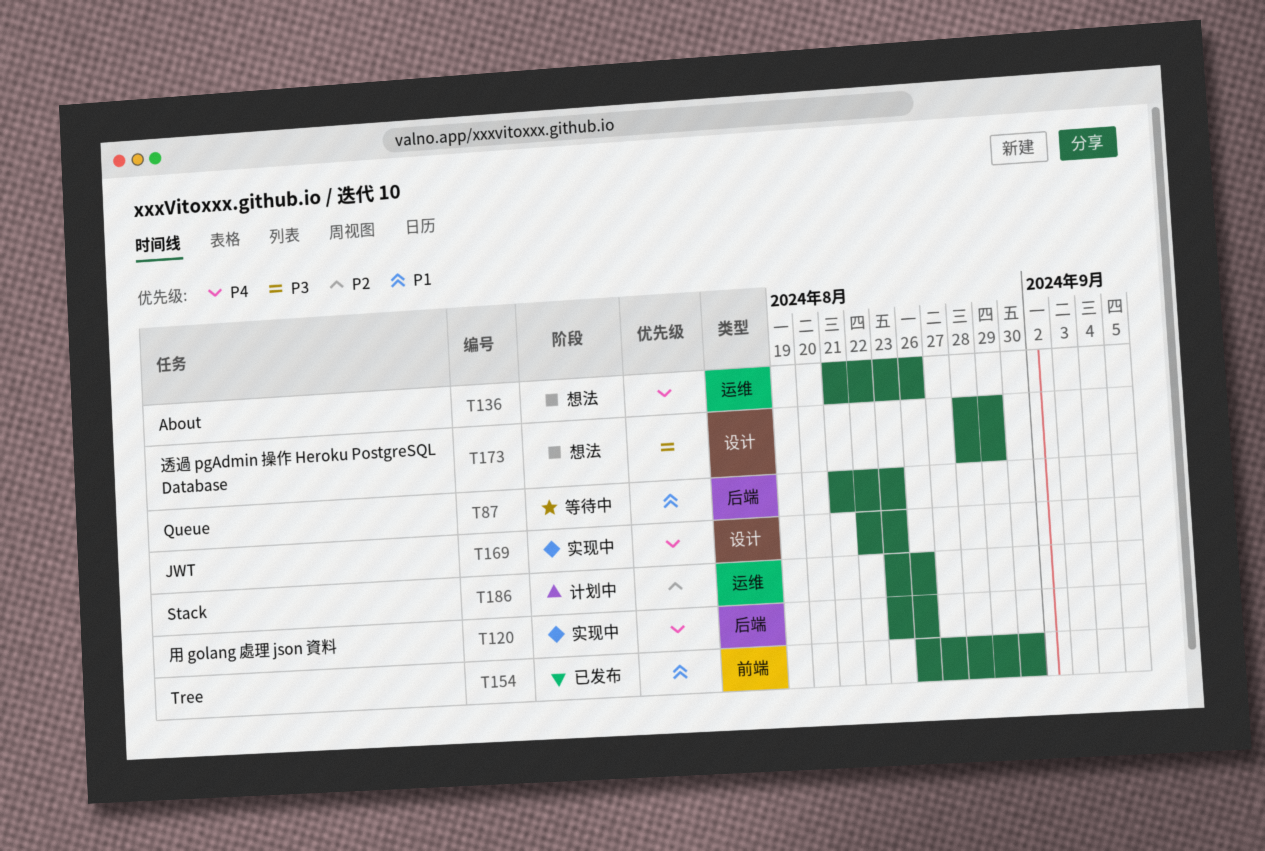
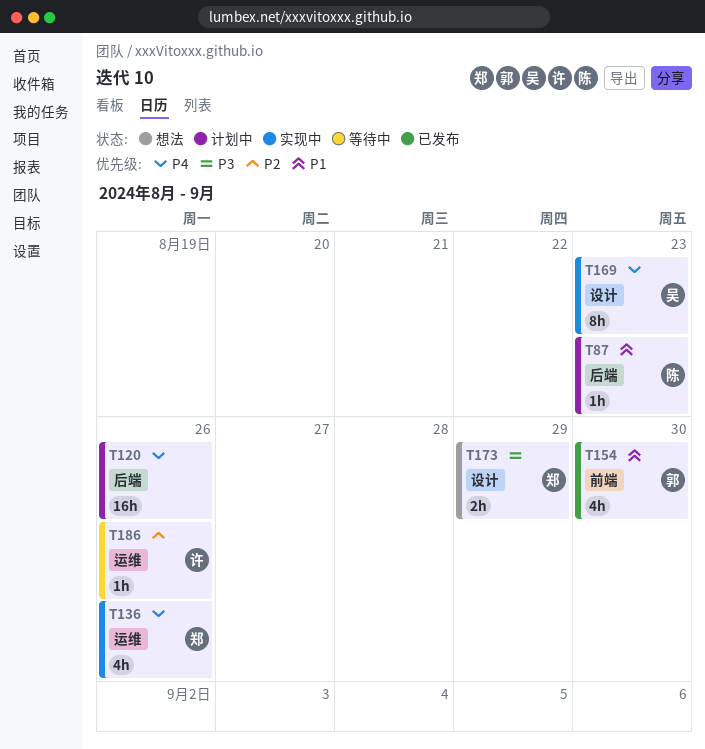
T87, status: 等待中 -> 计划中
T120, status: 实现中 -> 计划中
T136, status: 想法 -> 实现中
T186, status: 计划中 -> 等待中

